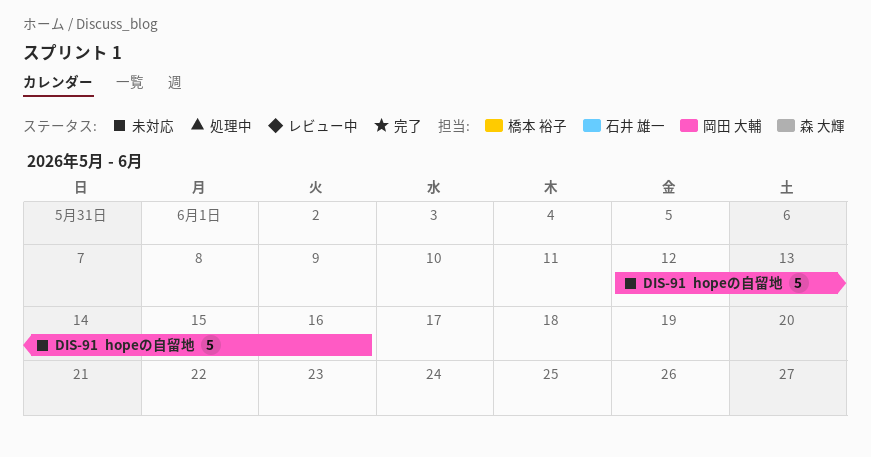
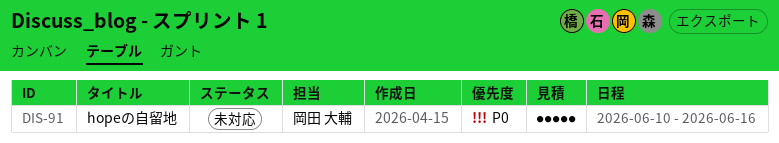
DIS-91, start: Jun 12 -> Jun 10

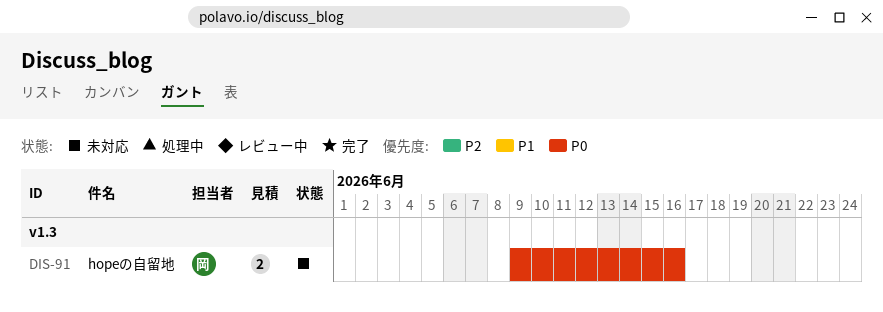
DIS-91, estimate: 5 -> 2
DIS-91, start: Jun 10 -> Jun 9

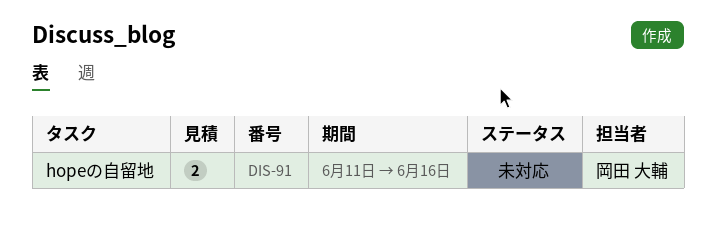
DIS-91, start: Jun 9 -> Jun 11

